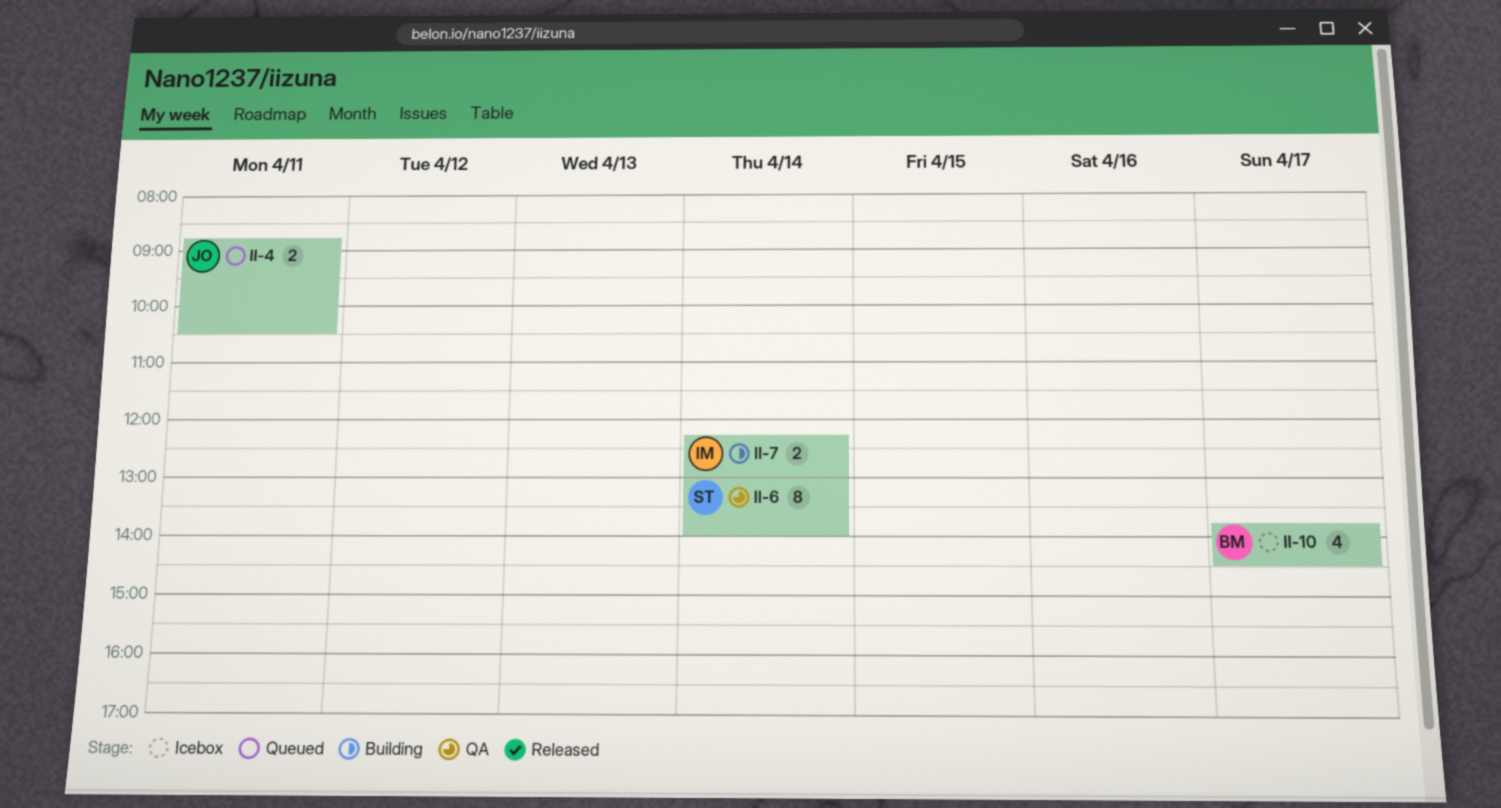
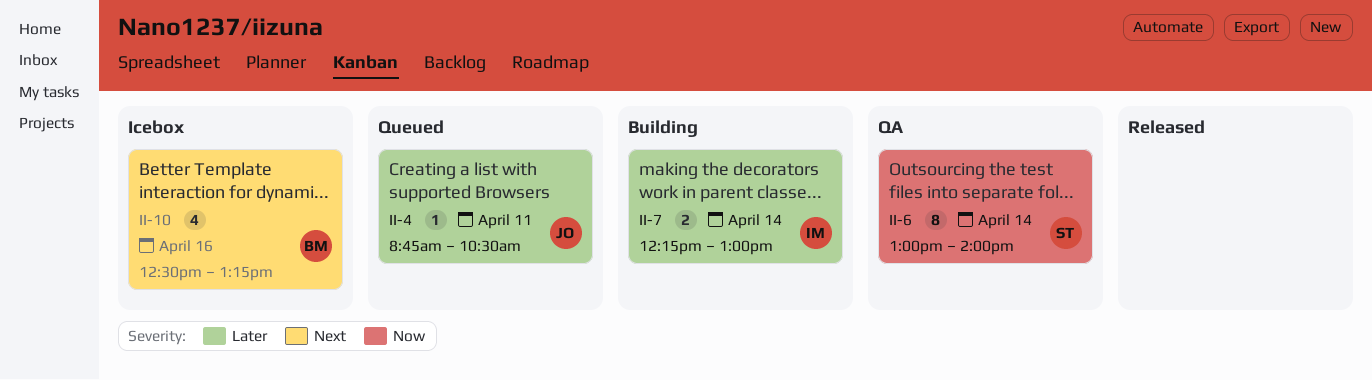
II-4, estimate: 2 -> 1
II-10, day: Apr 17 -> Apr 16
II-10, begins: 13:45 -> 12:30
II-10, ends: 14:30 -> 13:15

